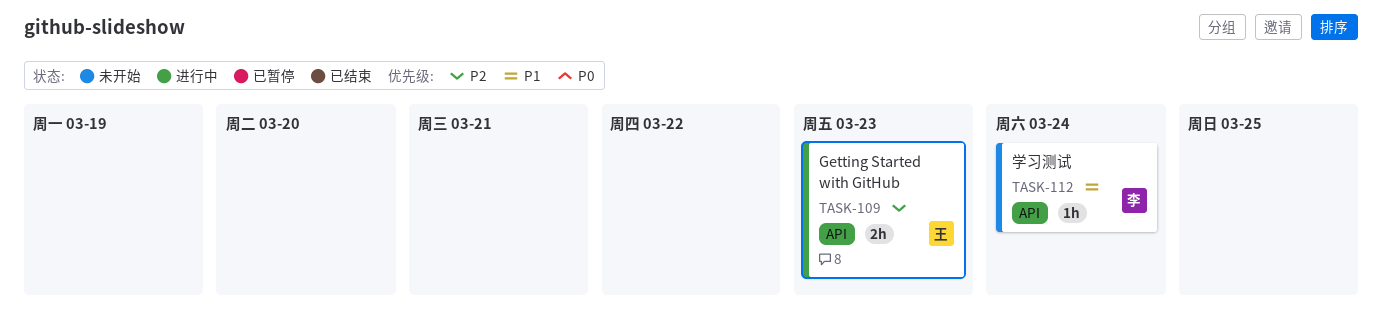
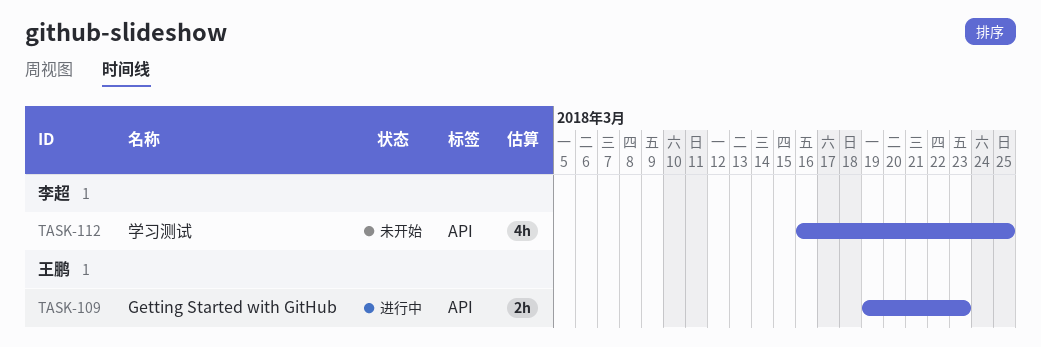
TASK-112, estimate: 1h -> 4h
TASK-112, due: Mar 24 -> Mar 25

